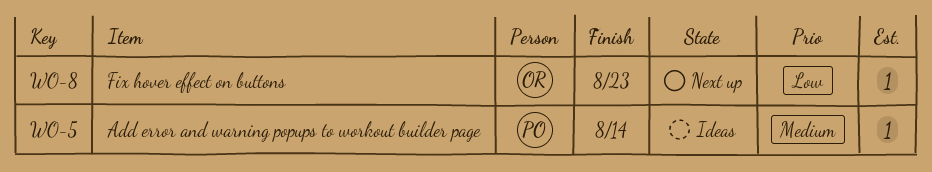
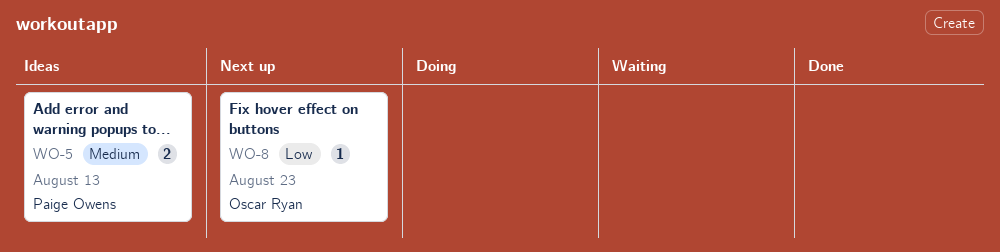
WO-5, estimate: 1 -> 2
WO-5, due: Aug 14 -> Aug 13

